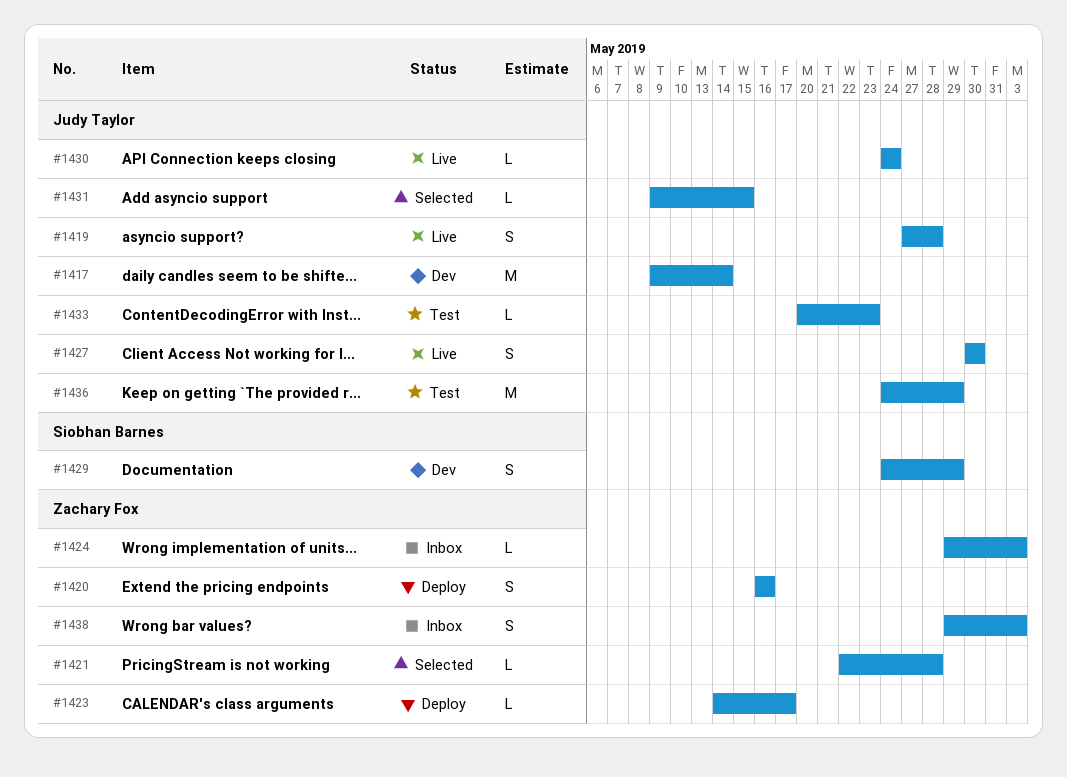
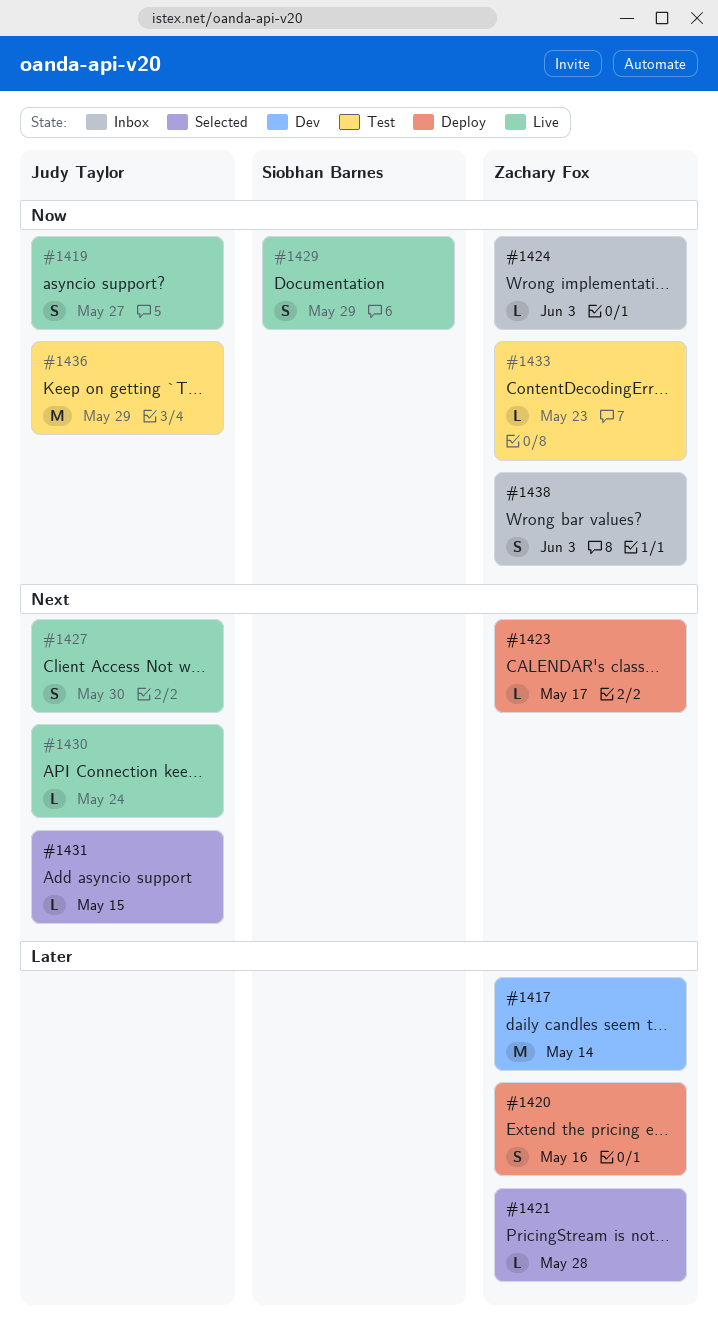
#1417, owner: Judy Taylor -> Zachary Fox
#1419, due: May 28 -> May 27
#1429, status: Dev -> Live
#1433, owner: Judy Taylor -> Zachary Fox

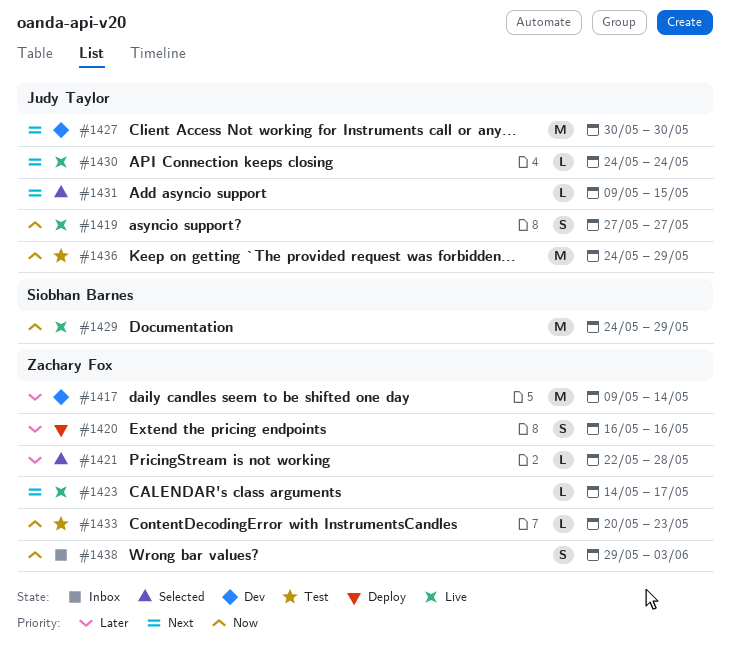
#1423, status: Deploy -> Live
#1424: present -> none
#1427, status: Live -> Dev
#1427, estimate: S -> M
#1429, estimate: S -> M

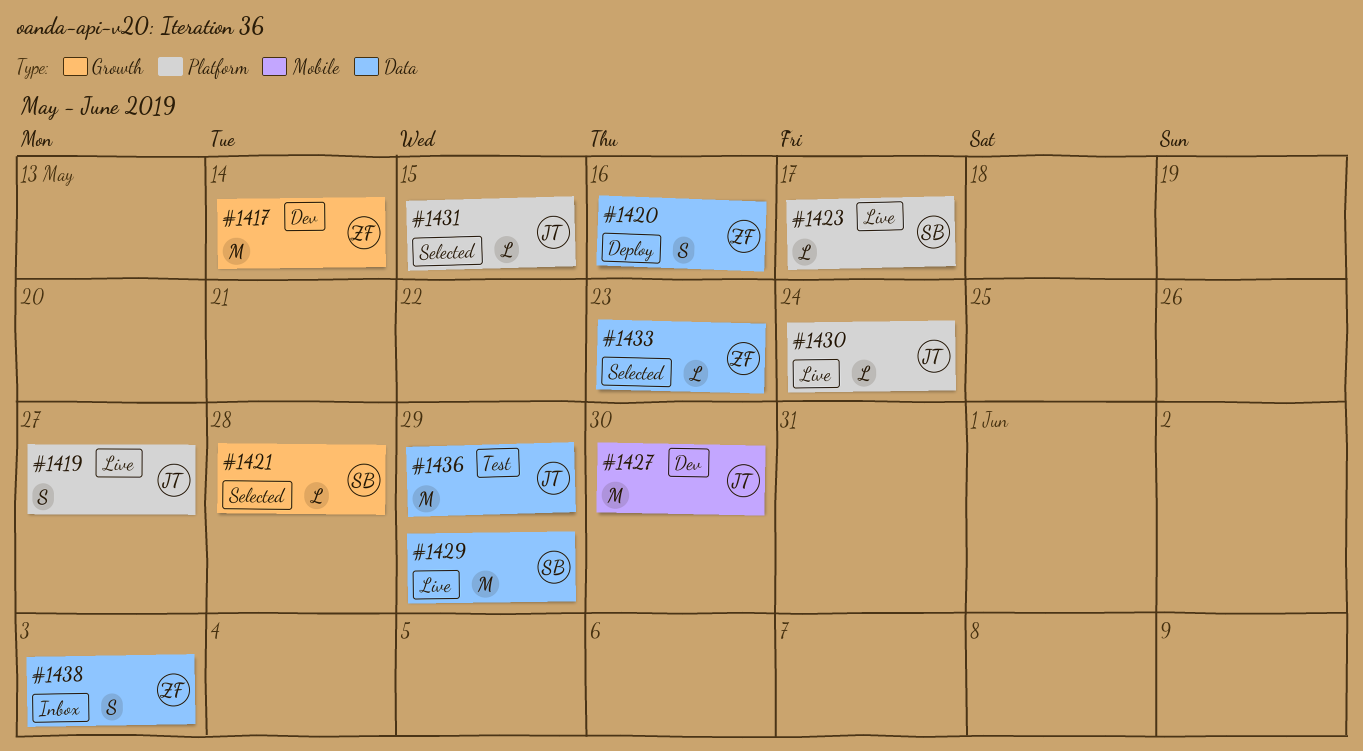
#1421, owner: Zachary Fox -> Siobhan Barnes
#1423, owner: Zachary Fox -> Siobhan Barnes
#1433, status: Test -> Selected

